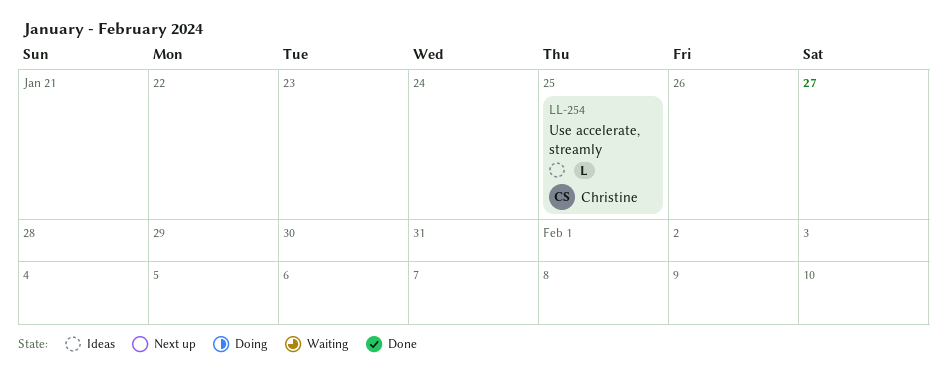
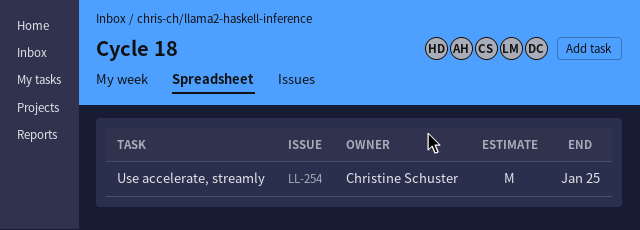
LL-254, estimate: L -> M

